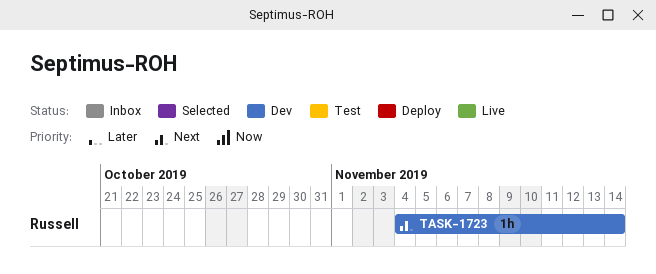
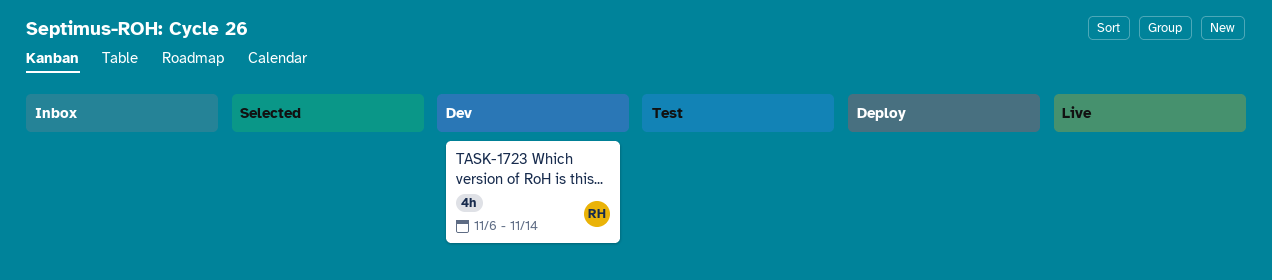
TASK-1723, estimate: 1h -> 4h
TASK-1723, start: Nov 4 -> Nov 6

